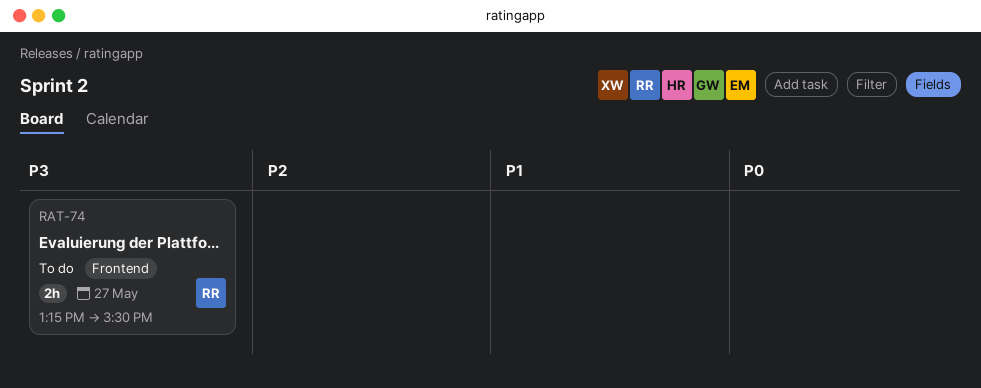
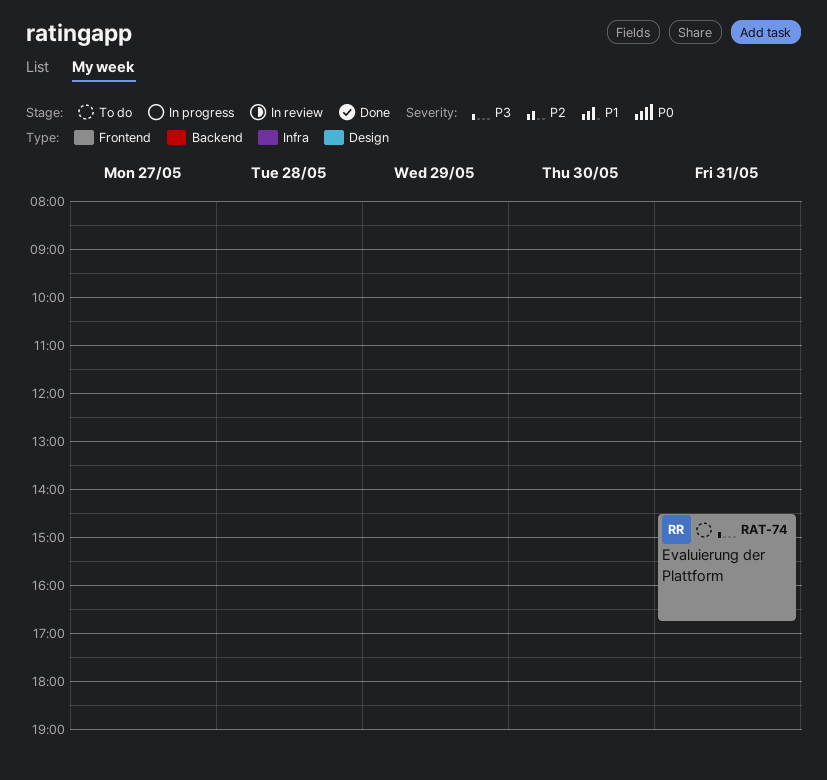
RAT-74, day: May 27 -> May 31
RAT-74, begins: 13:15 -> 14:30
RAT-74, ends: 15:30 -> 16:45

